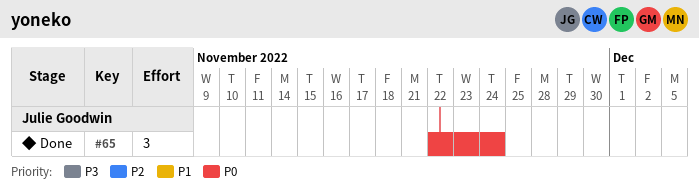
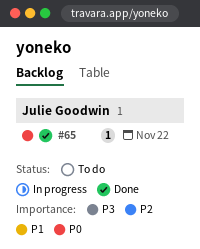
#65, estimate: 3 -> 1
#65, due: Nov 24 -> Nov 22

